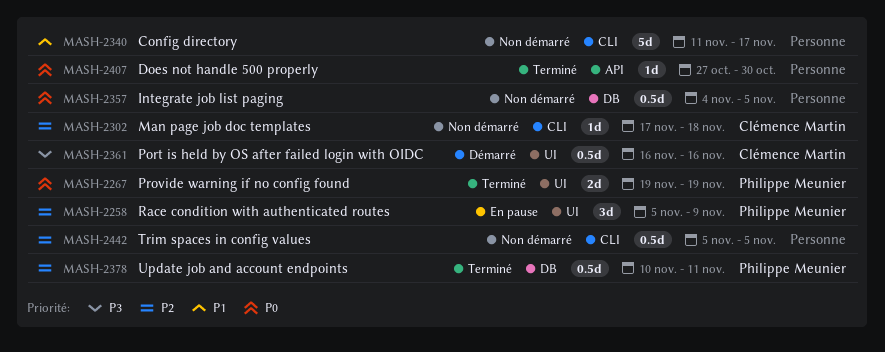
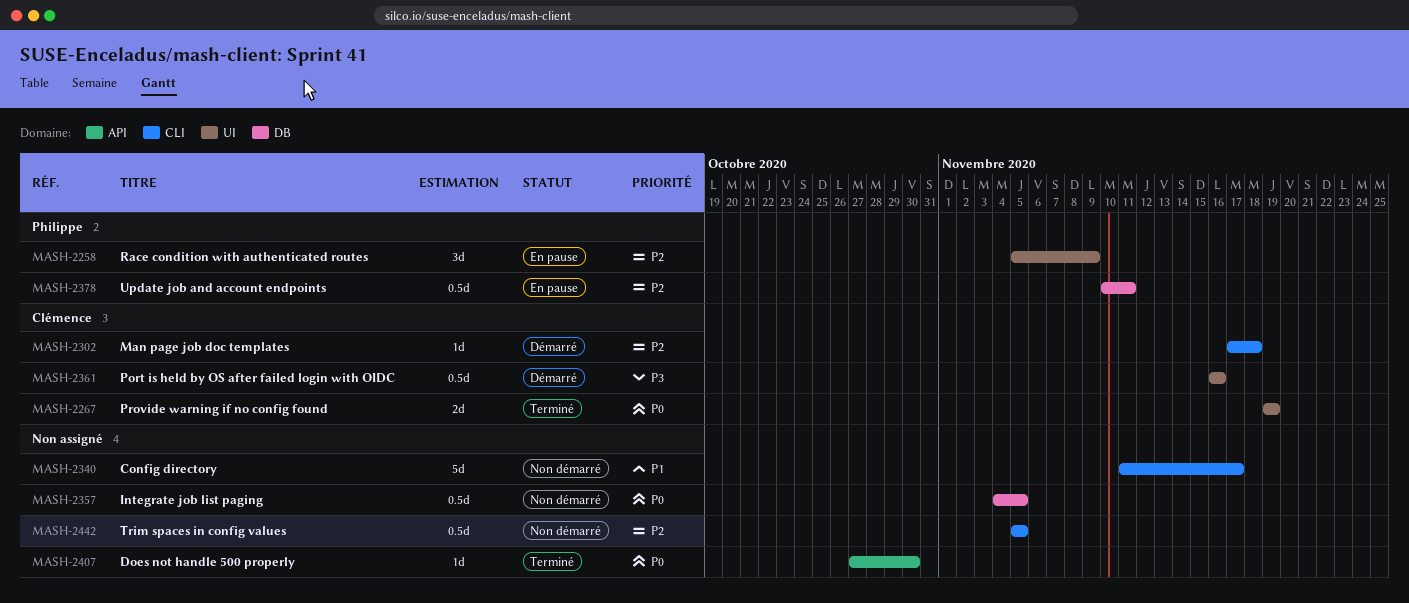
MASH-2267, owner: Philippe Meunier -> Clémence Martin
MASH-2302, status: Non démarré -> Démarré
MASH-2378, status: Terminé -> En pause

